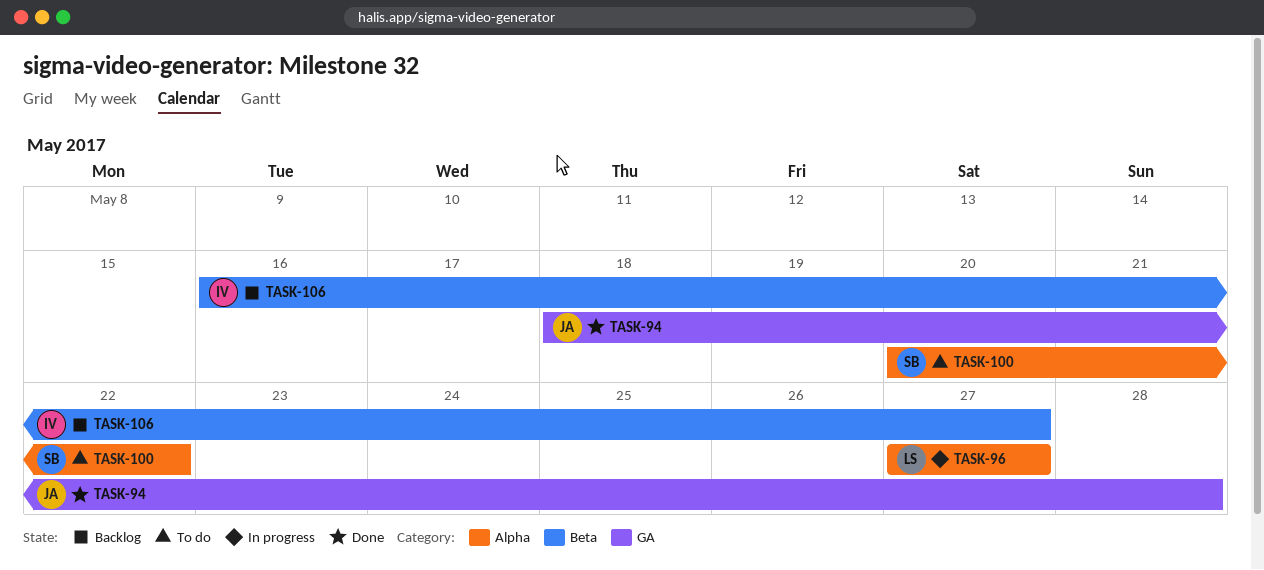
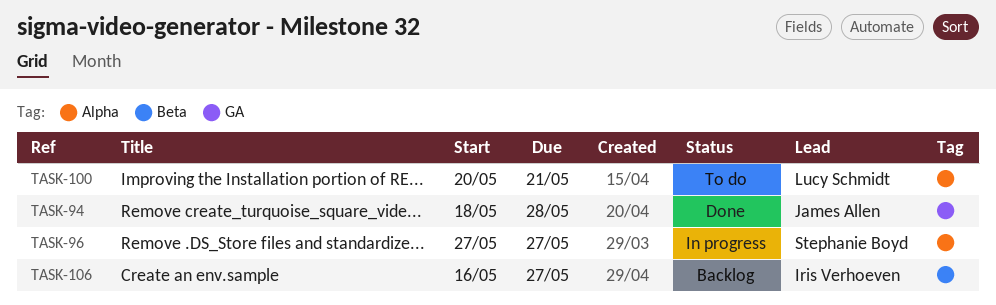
TASK-96, owner: Lucy Schmidt -> Stephanie Boyd
TASK-100, owner: Stephanie Boyd -> Lucy Schmidt
TASK-100, due: May 22 -> May 21

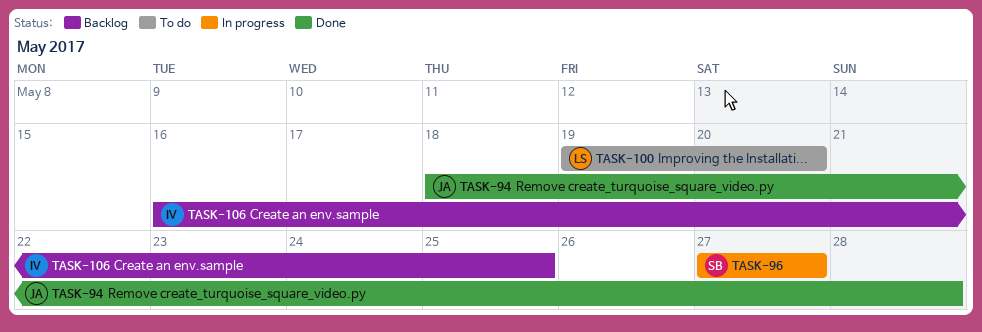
TASK-100, start: May 20 -> May 19
TASK-100, due: May 21 -> May 20
TASK-106, due: May 27 -> May 25

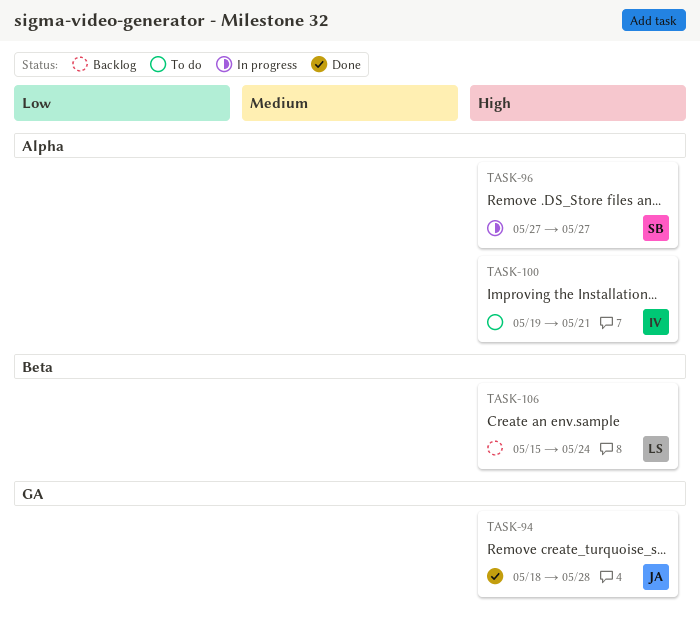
TASK-100, owner: LS -> IV
TASK-100, due: May 20 -> May 21
TASK-106, owner: IV -> LS
TASK-106, start: May 16 -> May 15
TASK-106, due: May 25 -> May 24

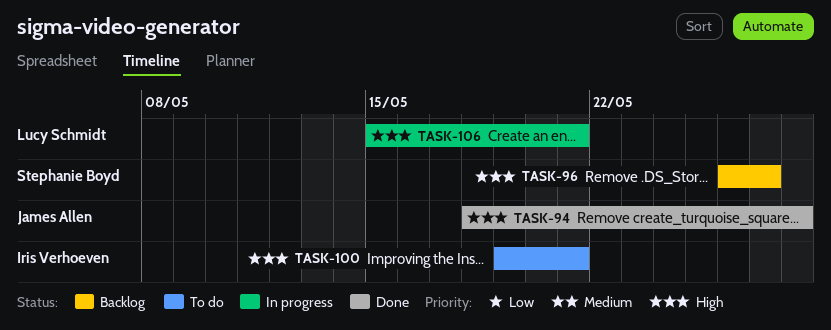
TASK-96, status: In progress -> Backlog
TASK-96, start: May 27 -> May 26
TASK-106, status: Backlog -> In progress
TASK-106, due: May 24 -> May 21

